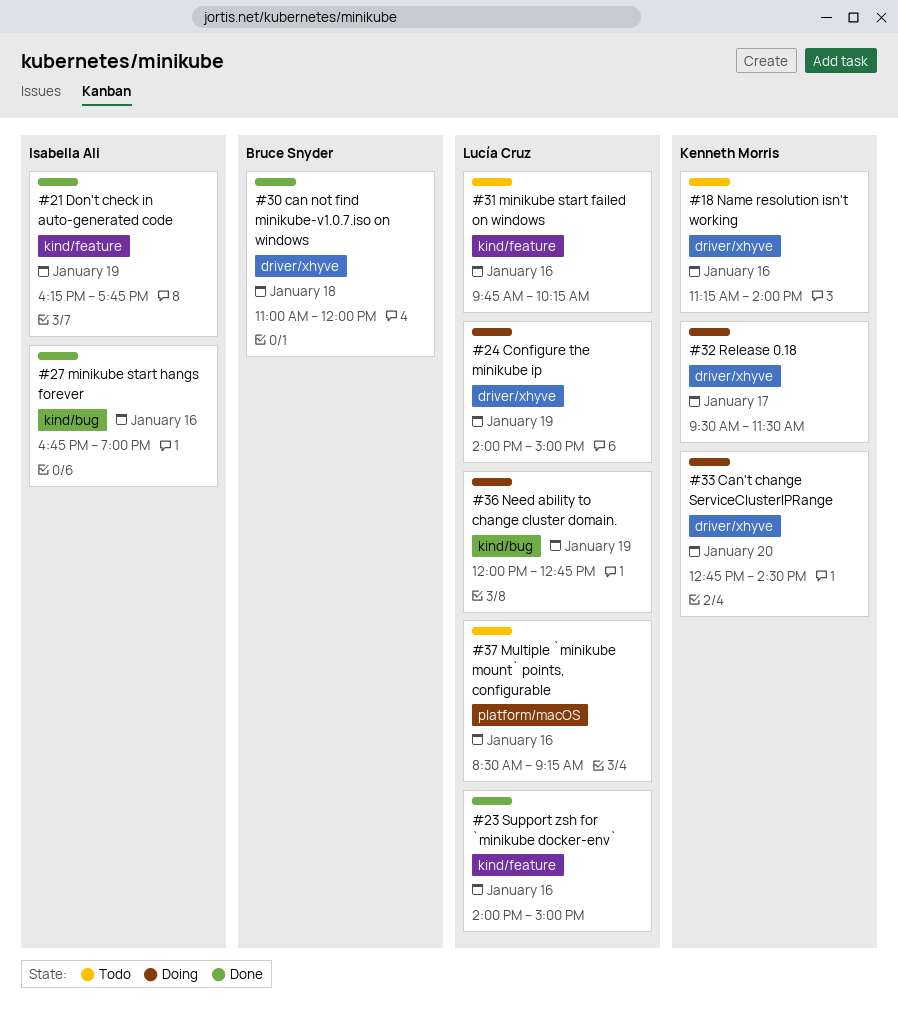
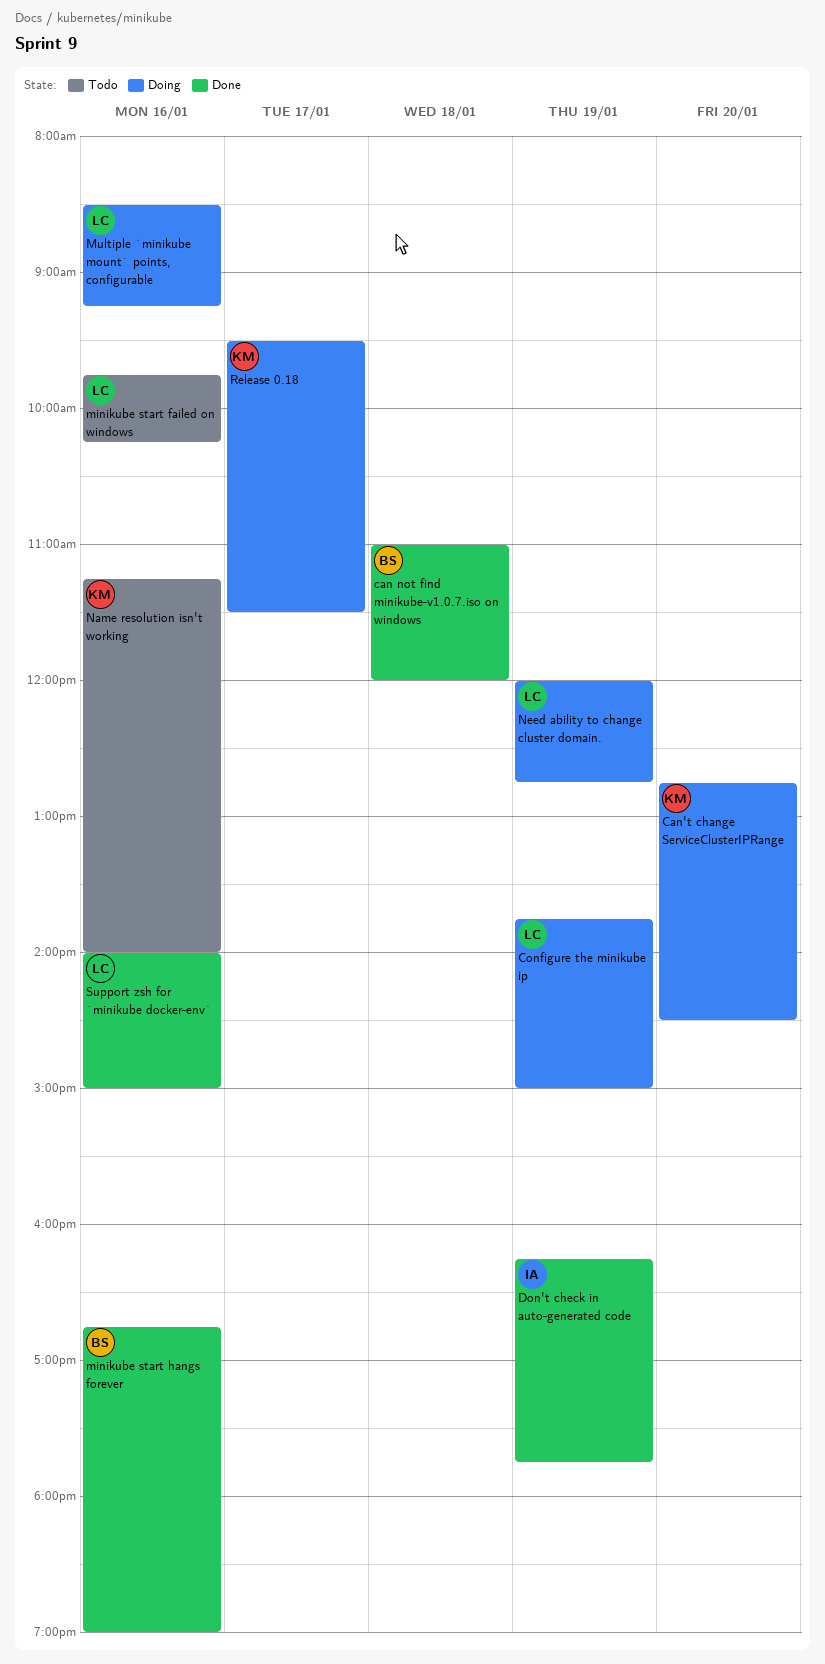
Configure the minikube ip, begins: 14:00 -> 13:45
minikube start hangs forever, owner: Isabella Ali -> Bruce Snyder
Multiple `minikube mount` points, configurable, status: Todo -> Doing

